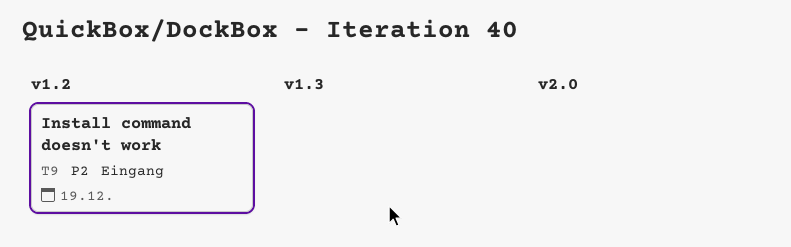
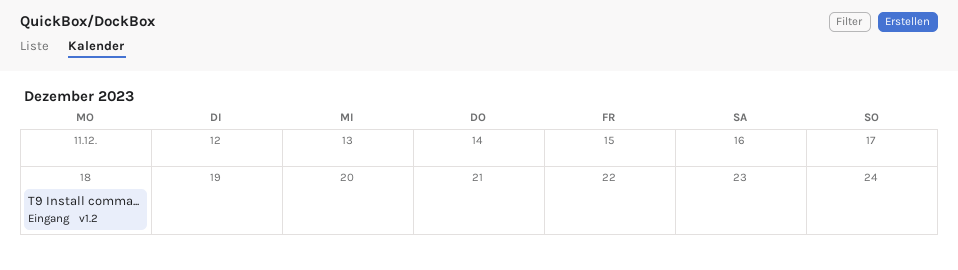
T9, due: Dec 19 -> Dec 18

